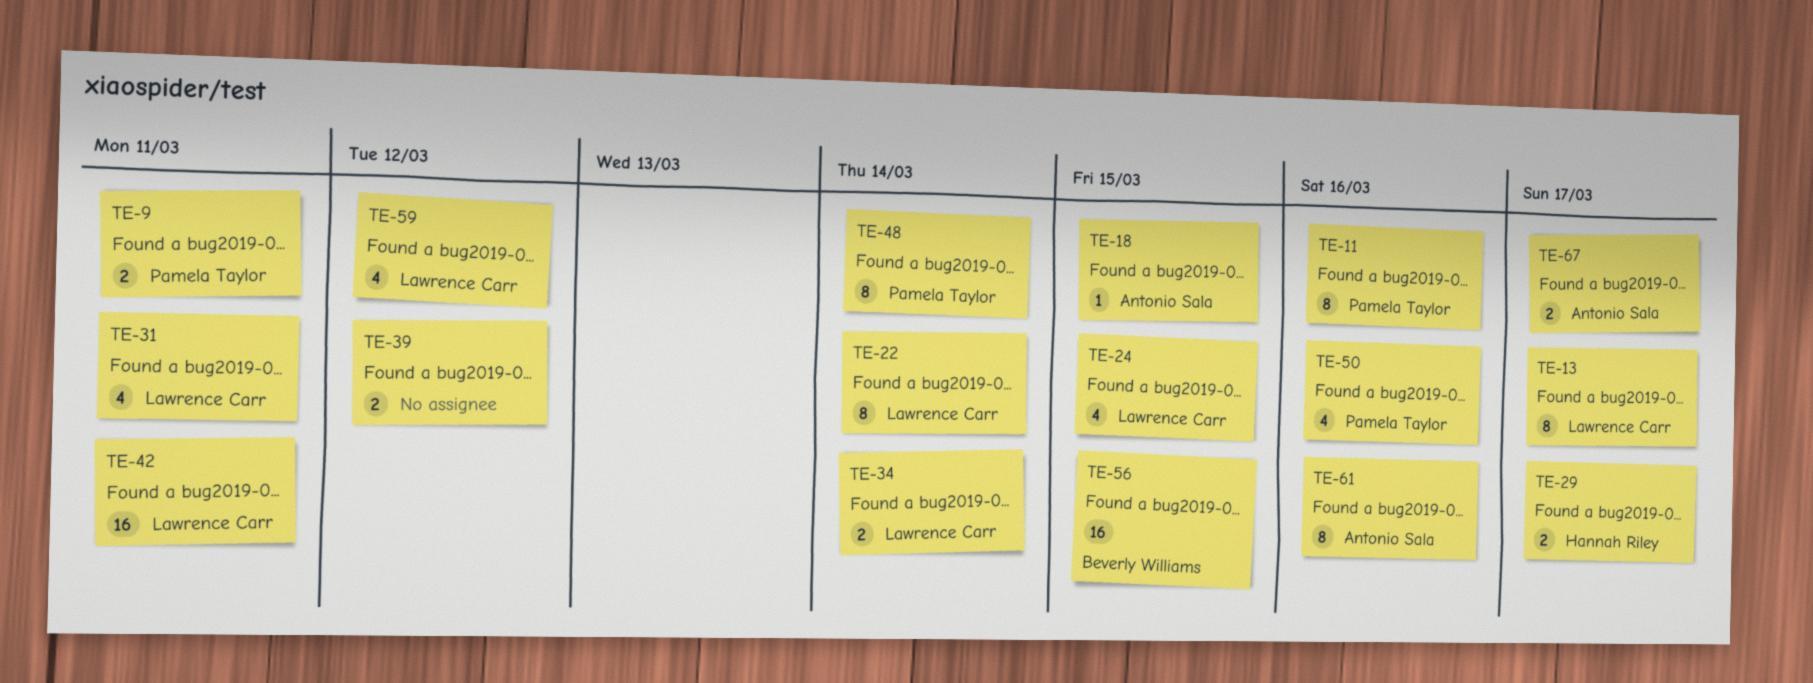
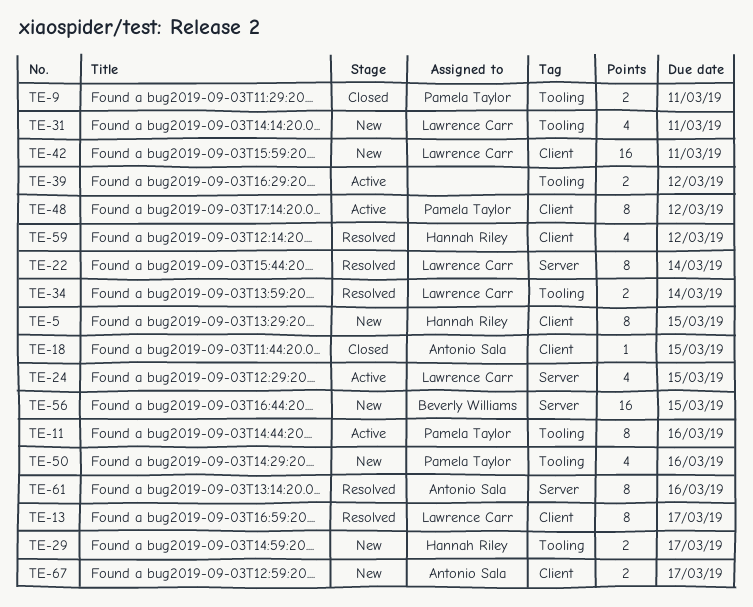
TE-5: none -> present
TE-48, due: Mar 14 -> Mar 12
TE-59, owner: Lawrence Carr -> Hannah Riley

